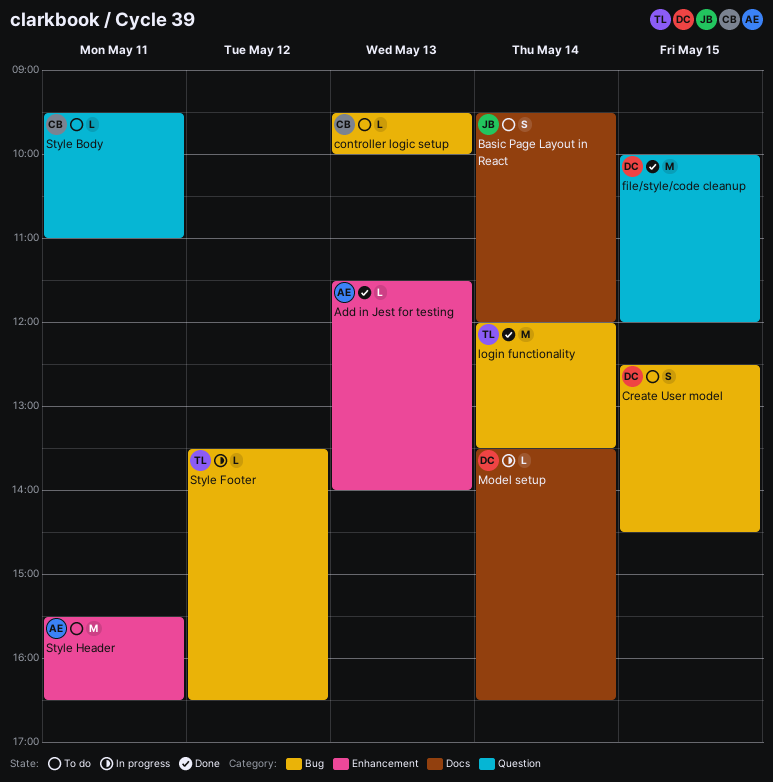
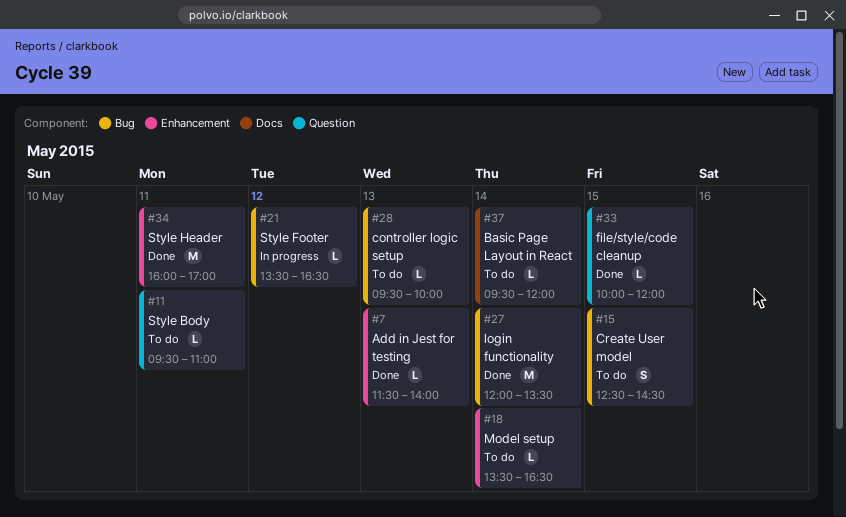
Basic Page Layout in React, estimate: S -> L
file/style/code cleanup, estimate: M -> L
Model setup, status: In progress -> To do
Model setup, label: Docs -> Enhancement
Style Header, status: To do -> Done
Style Header, begins: 15:30 -> 16:00
Style Header, ends: 16:30 -> 17:00

